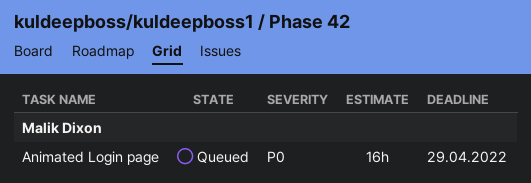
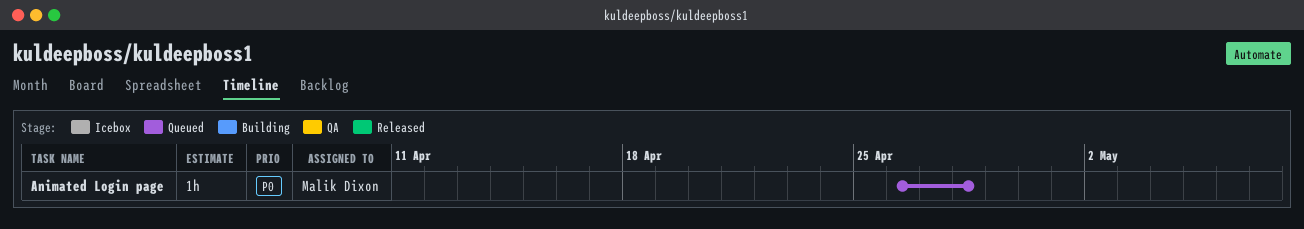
Animated Login page, estimate: 16h -> 1h
Animated Login page, due: Apr 29 -> Apr 28

